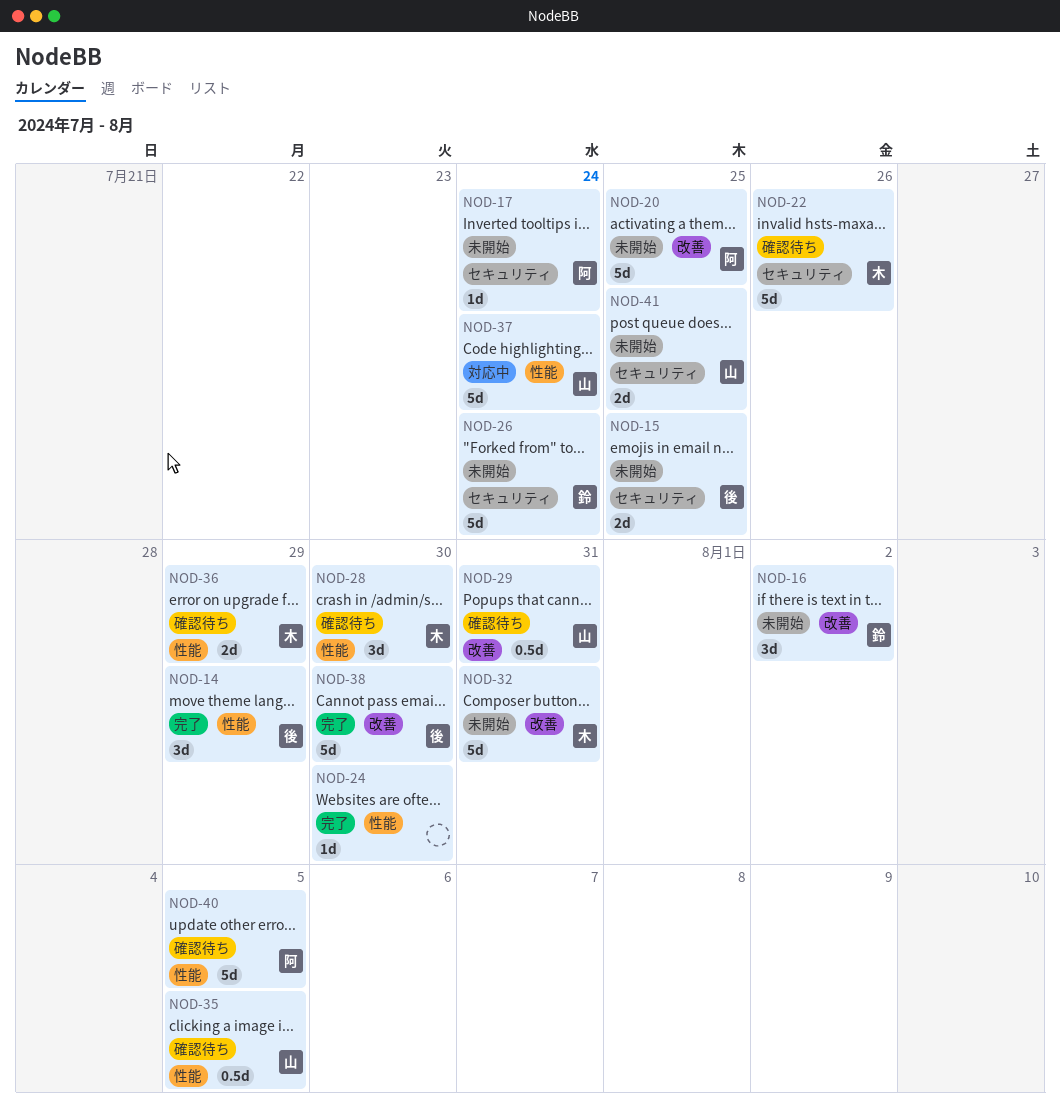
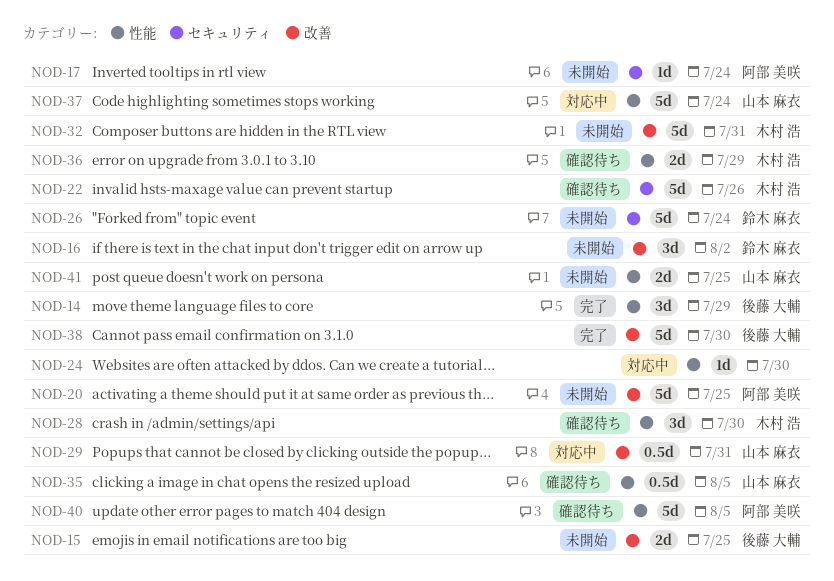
NOD-15, label: セキュリティ -> 改善
NOD-24, status: 完了 -> 対応中
NOD-29, status: 確認待ち -> 対応中
NOD-41, label: セキュリティ -> 性能

